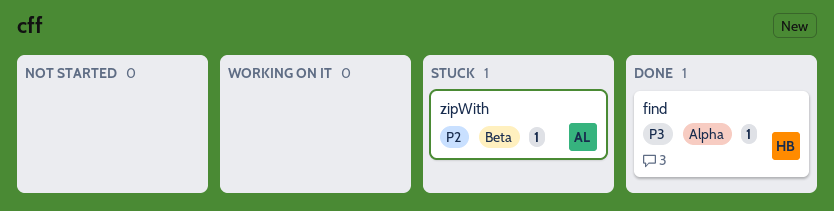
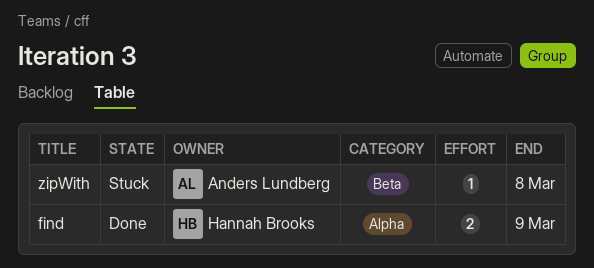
find, estimate: 1 -> 2

